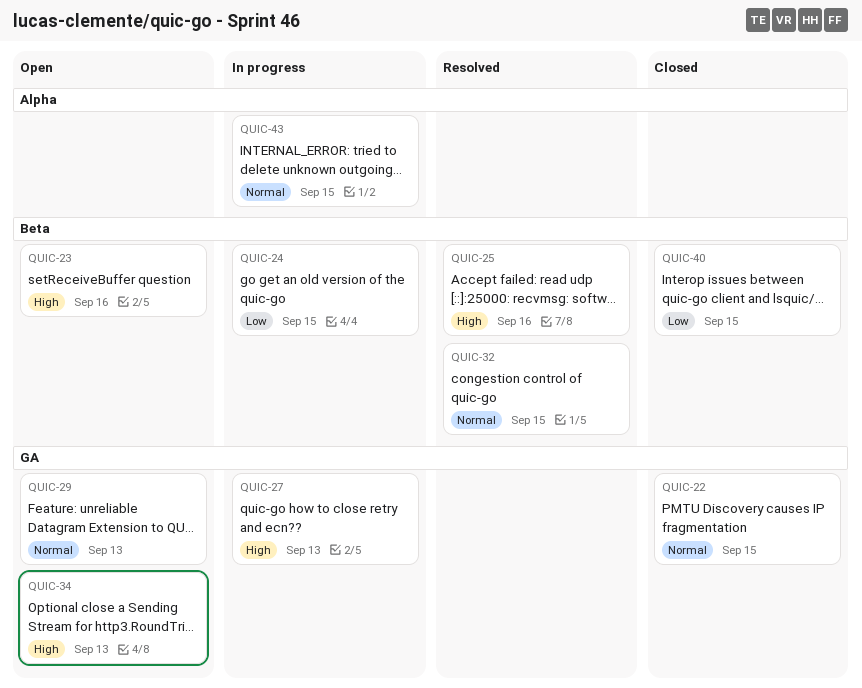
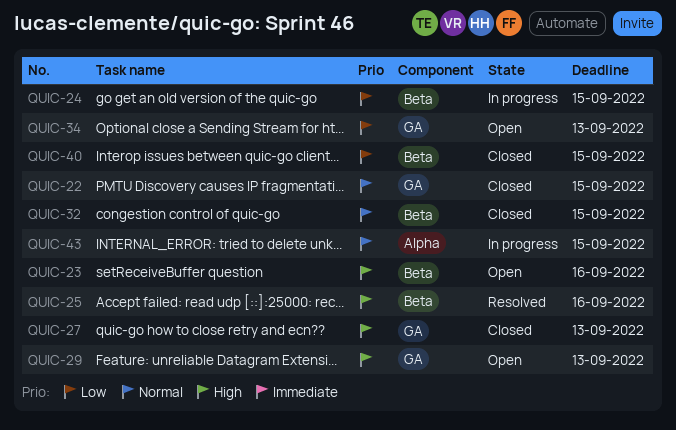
QUIC-27, status: In progress -> Closed
QUIC-29, priority: Normal -> High
QUIC-32, status: Resolved -> Closed
QUIC-34, priority: High -> Low

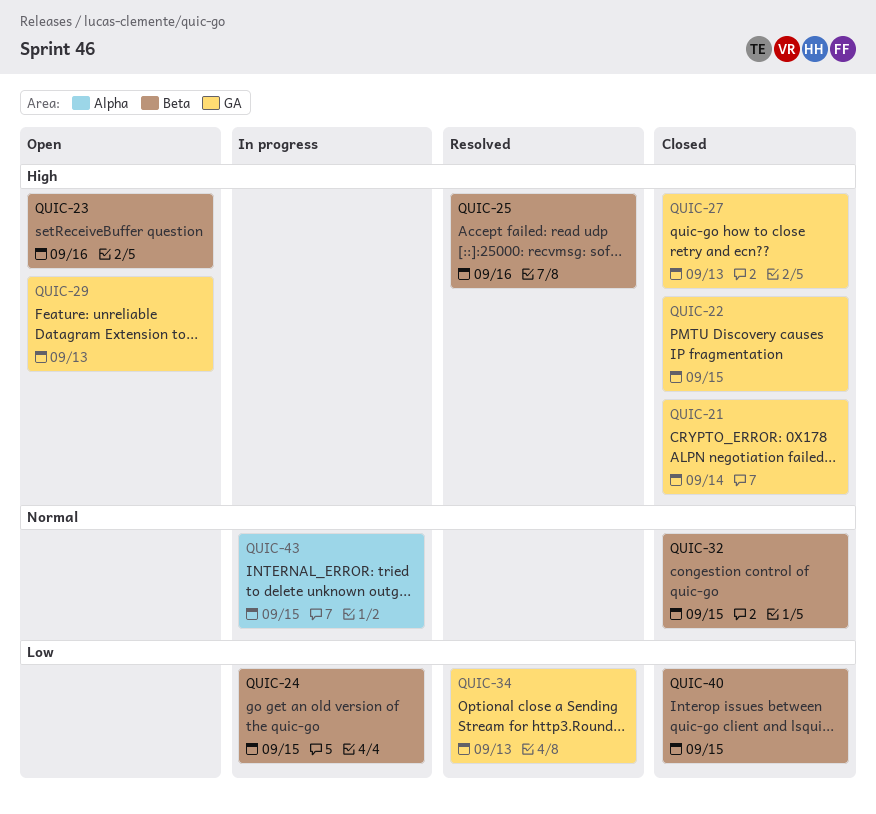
QUIC-21: none -> present
QUIC-22, priority: Normal -> High
QUIC-34, status: Open -> Resolved

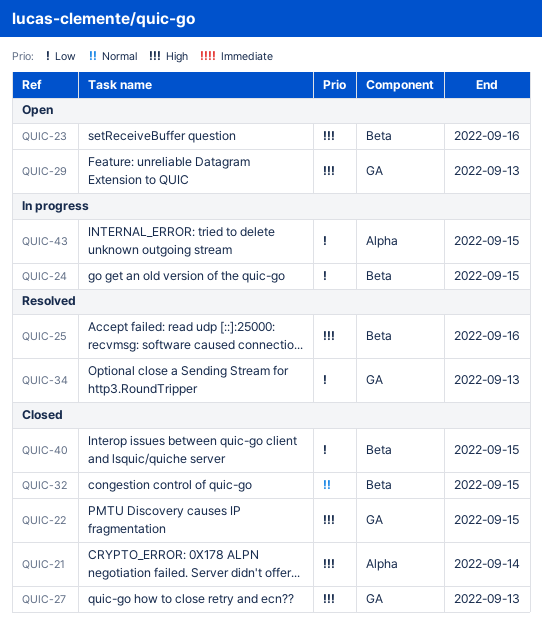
QUIC-21, label: GA -> Alpha
QUIC-43, priority: Normal -> Low

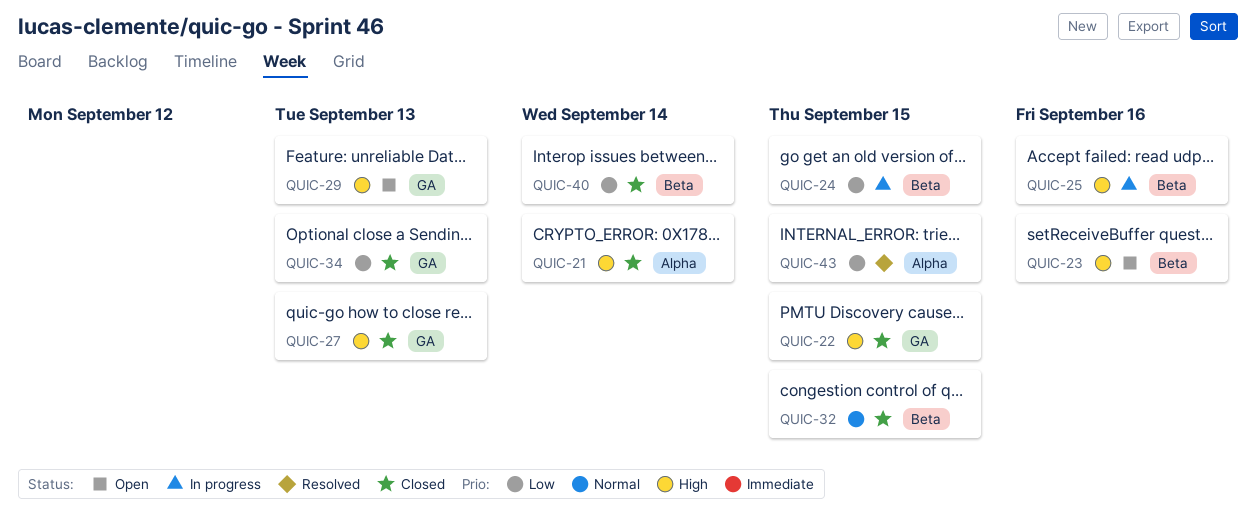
QUIC-25, status: Resolved -> In progress
QUIC-34, status: Resolved -> Closed
QUIC-40, due: Sep 15 -> Sep 14
QUIC-43, status: In progress -> Resolved

